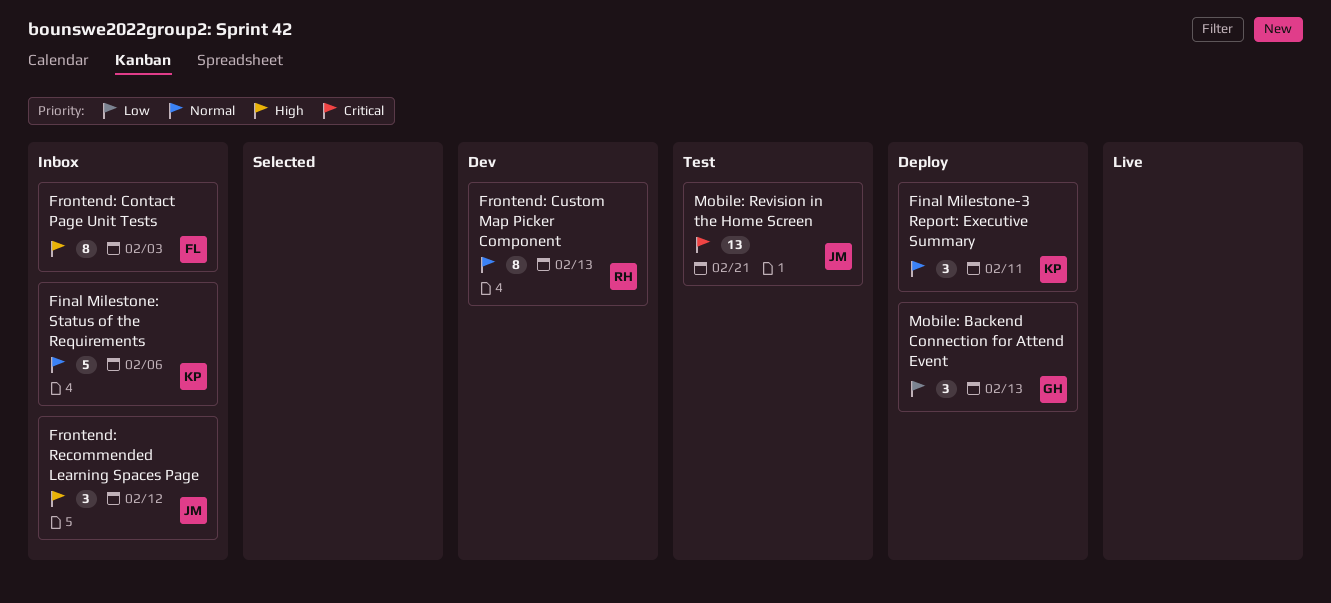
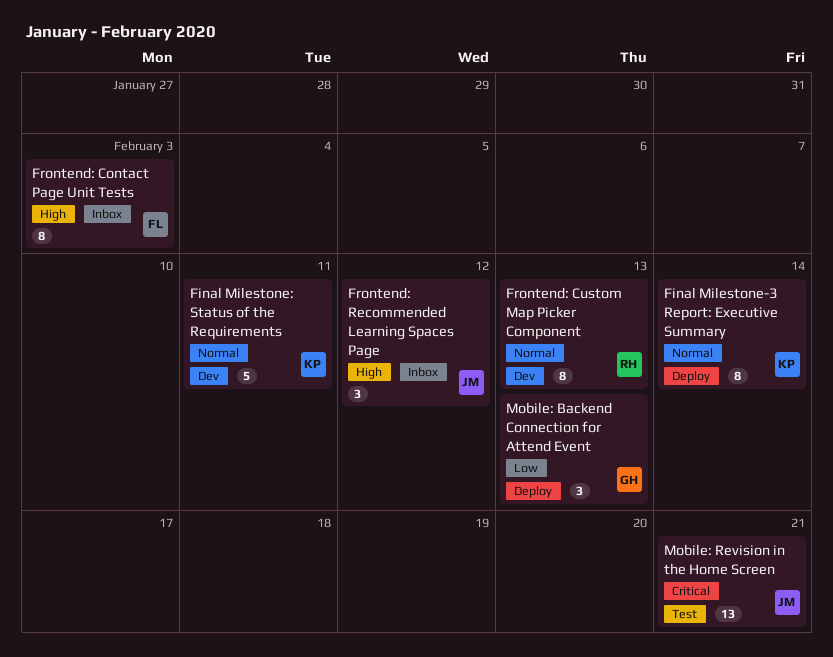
Final Milestone-3 Report: Executive Summary, estimate: 3 -> 8
Final Milestone-3 Report: Executive Summary, due: Feb 11 -> Feb 14
Final Milestone: Status of the Requirements, status: Inbox -> Dev
Final Milestone: Status of the Requirements, due: Feb 6 -> Feb 11

